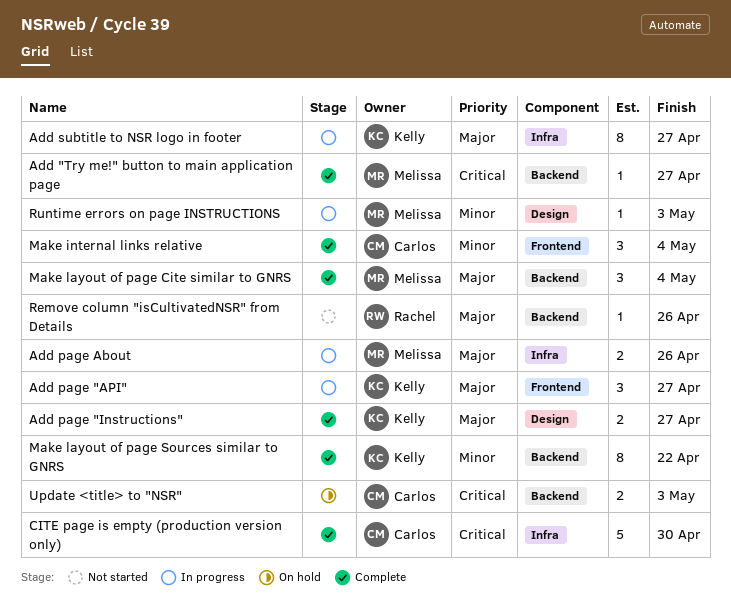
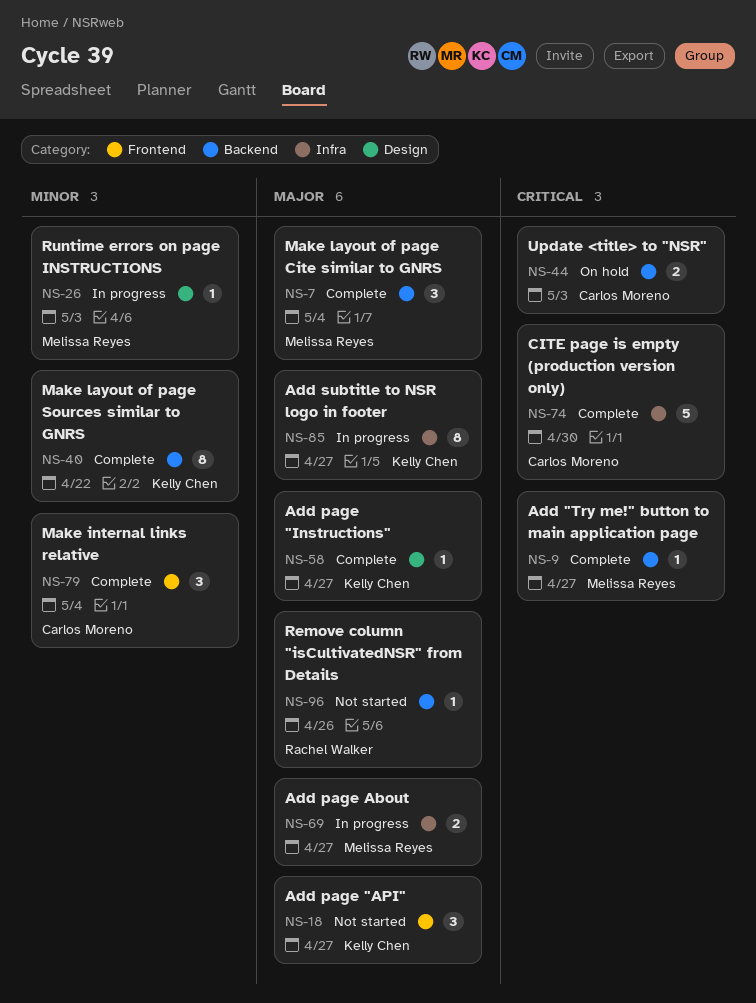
Add page "API", status: In progress -> Not started
Add page "Instructions", estimate: 2 -> 1
Add page About, due: Apr 26 -> Apr 27

